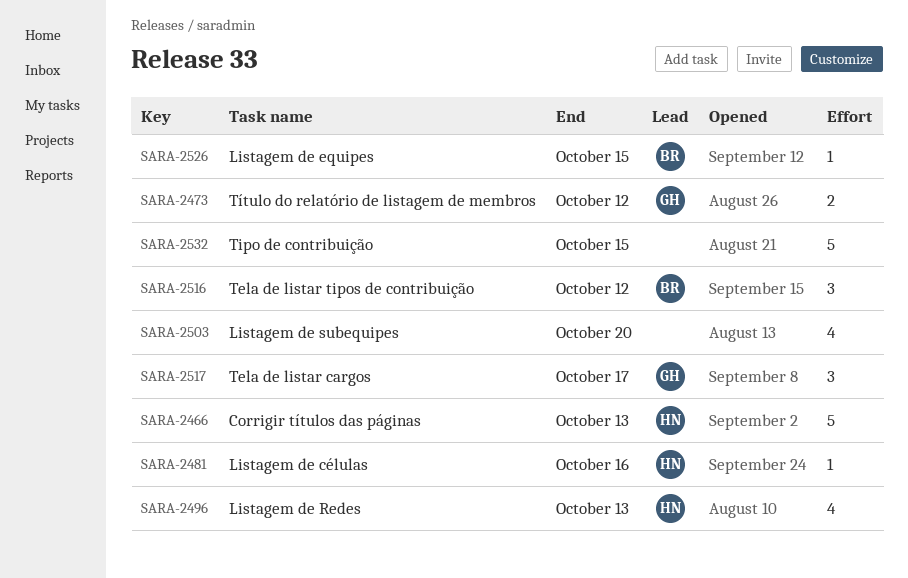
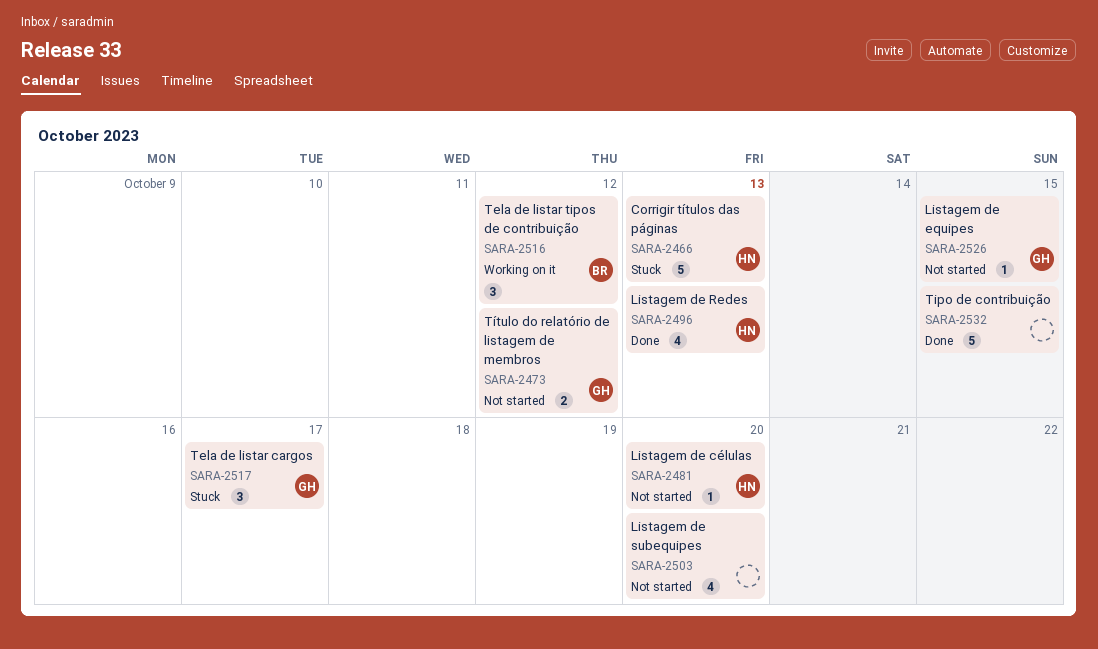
SARA-2481, due: Oct 16 -> Oct 20
SARA-2526, owner: BR -> GH

